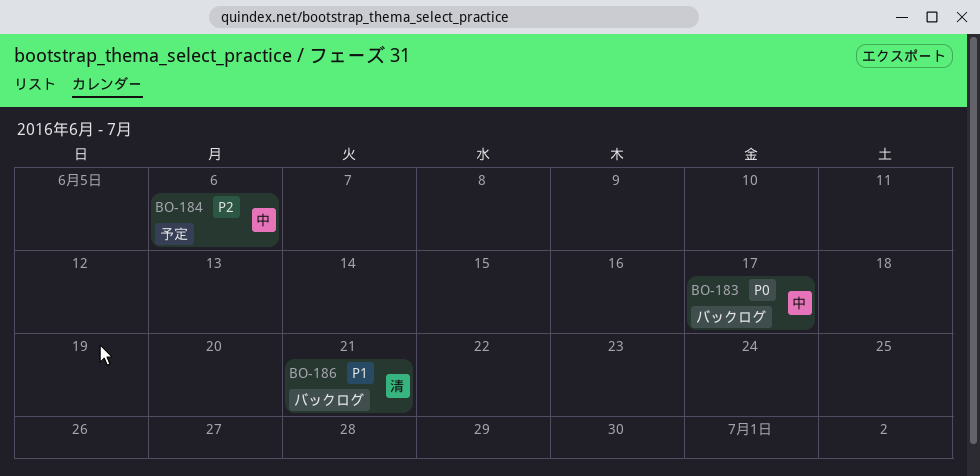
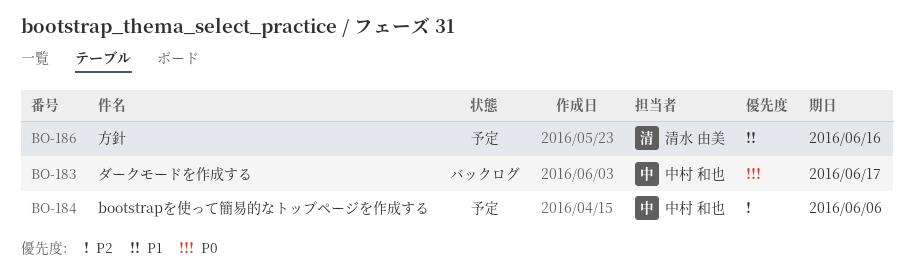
BO-186, status: バックログ -> 予定
BO-186, due: Jun 21 -> Jun 16

